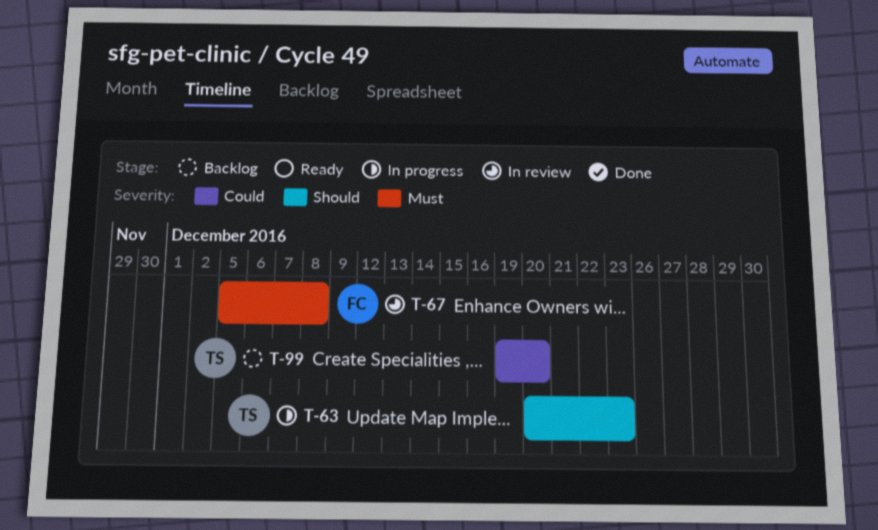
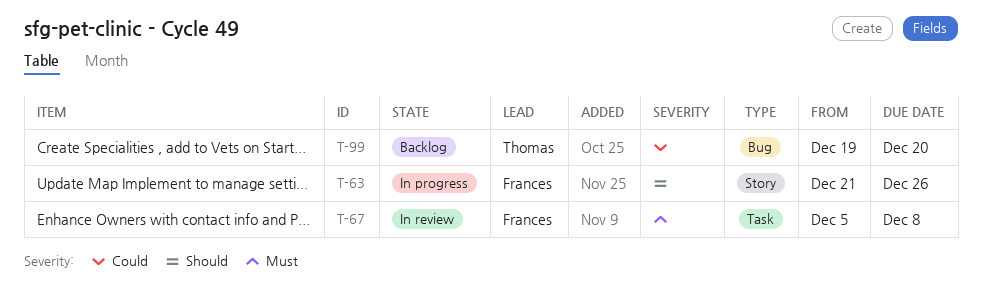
T-63, owner: Thomas -> Frances
T-63, start: Dec 20 -> Dec 21
T-63, due: Dec 23 -> Dec 26

